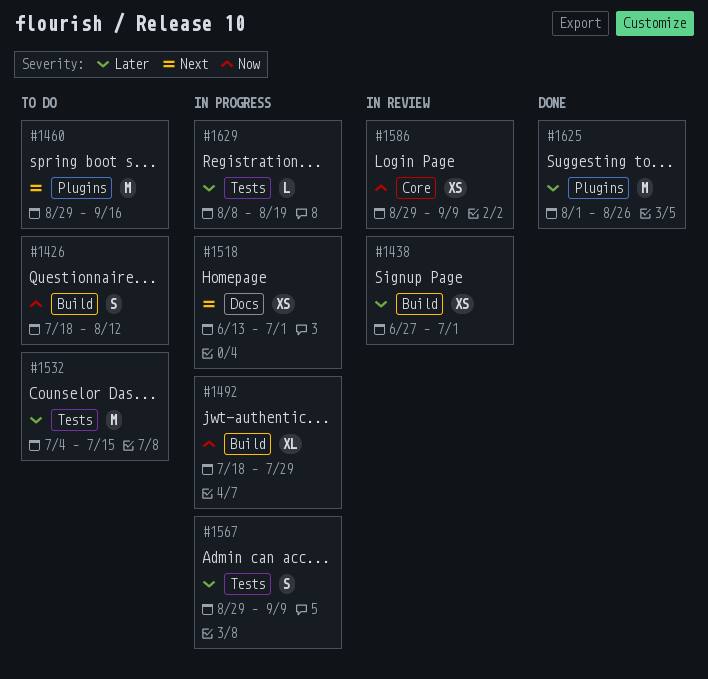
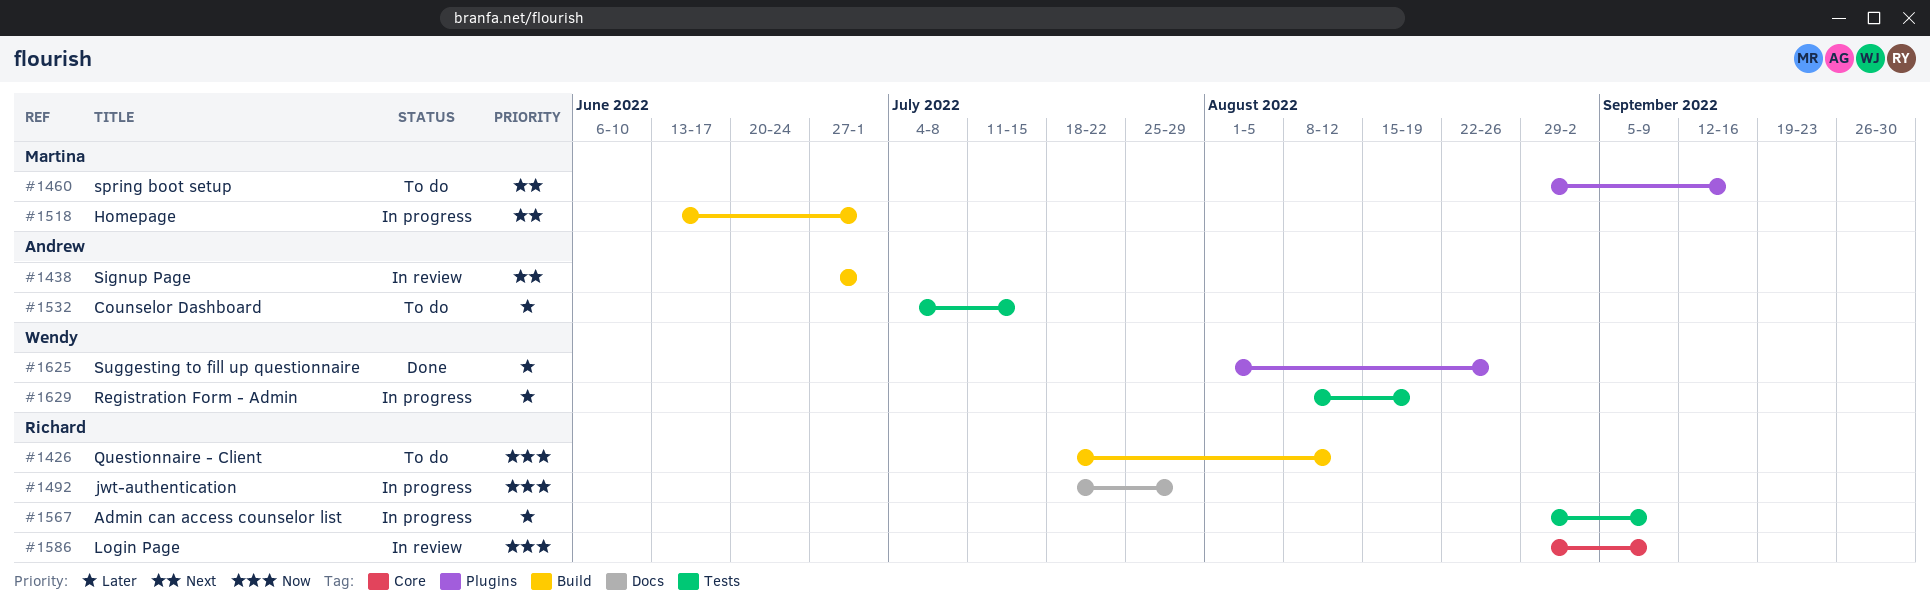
#1438, priority: Later -> Next
#1492, label: Build -> Docs
#1518, label: Docs -> Build

